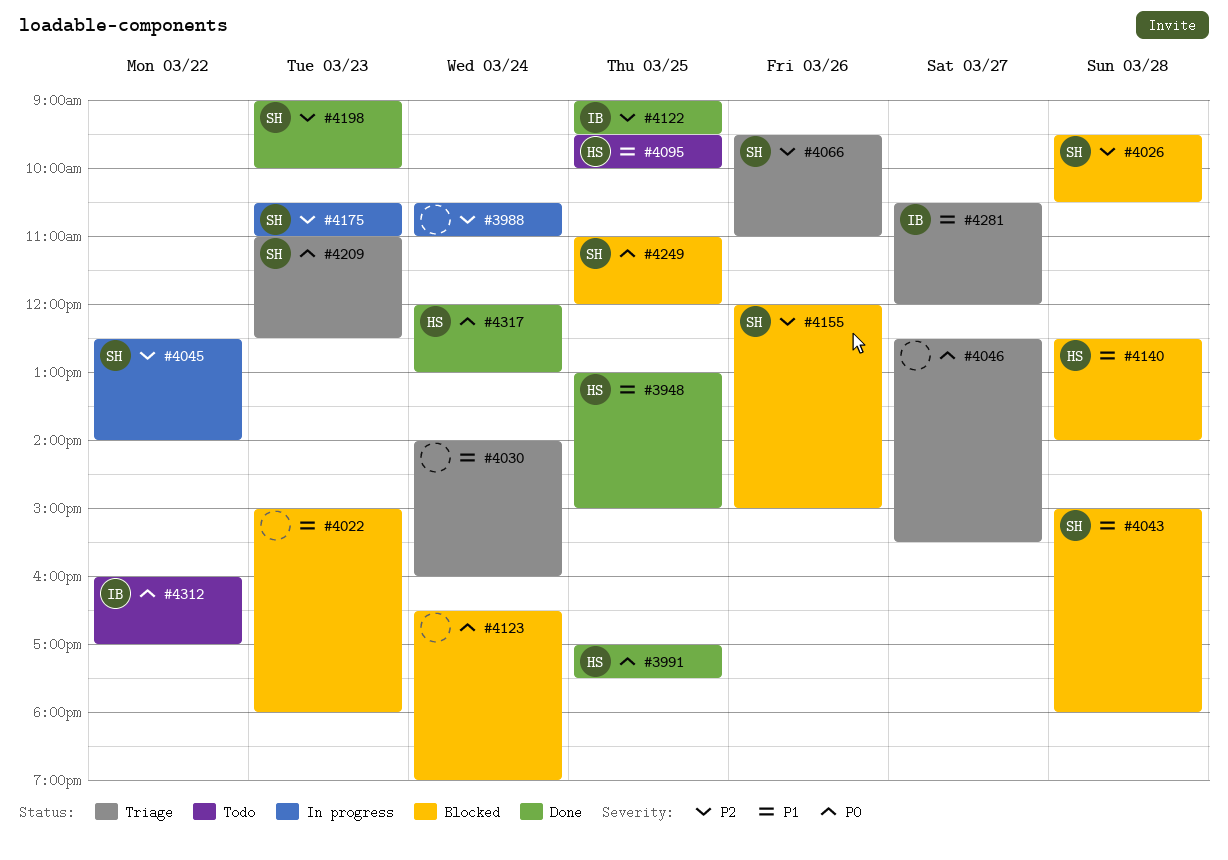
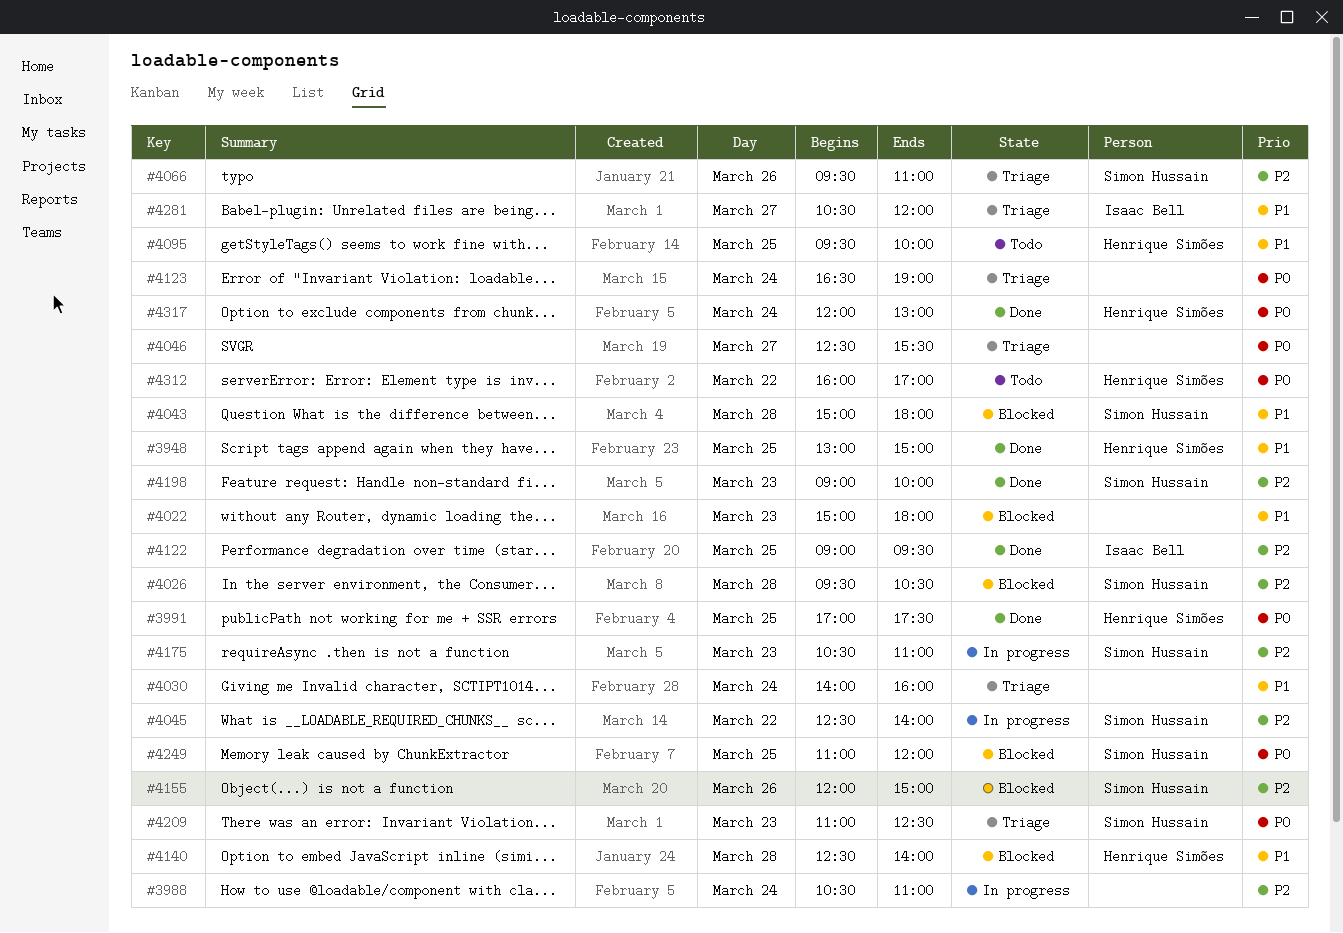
#4123, status: Blocked -> Triage
#4312, owner: Isaac Bell -> Henrique Simões

